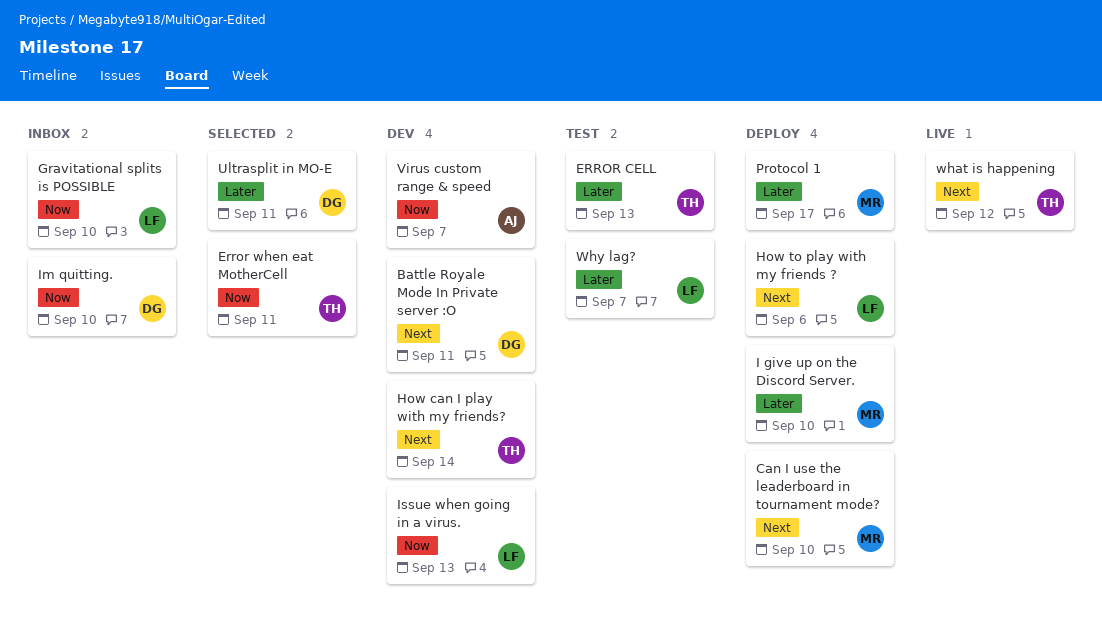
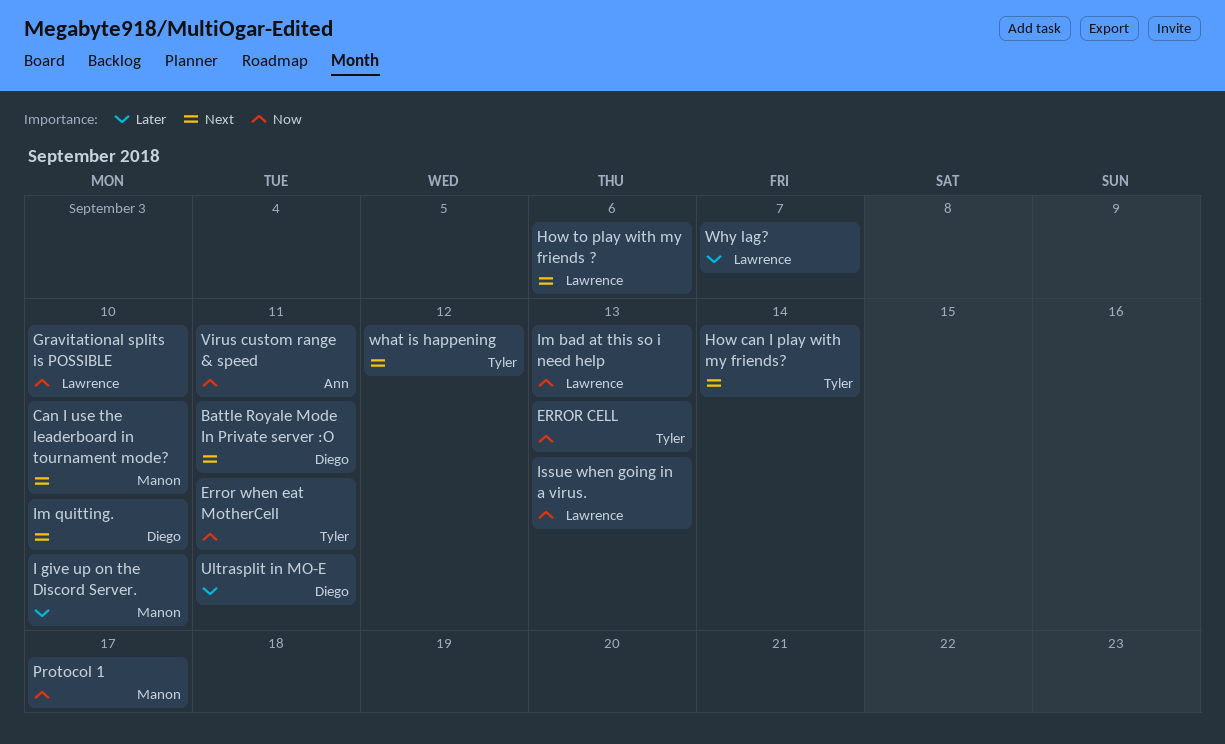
ERROR CELL, priority: Later -> Now
Im bad at this so i need help: none -> present
Im quitting., priority: Now -> Next
Protocol 1, priority: Later -> Now
Virus custom range & speed, due: Sep 7 -> Sep 11

